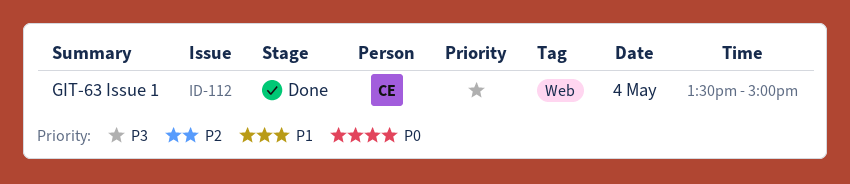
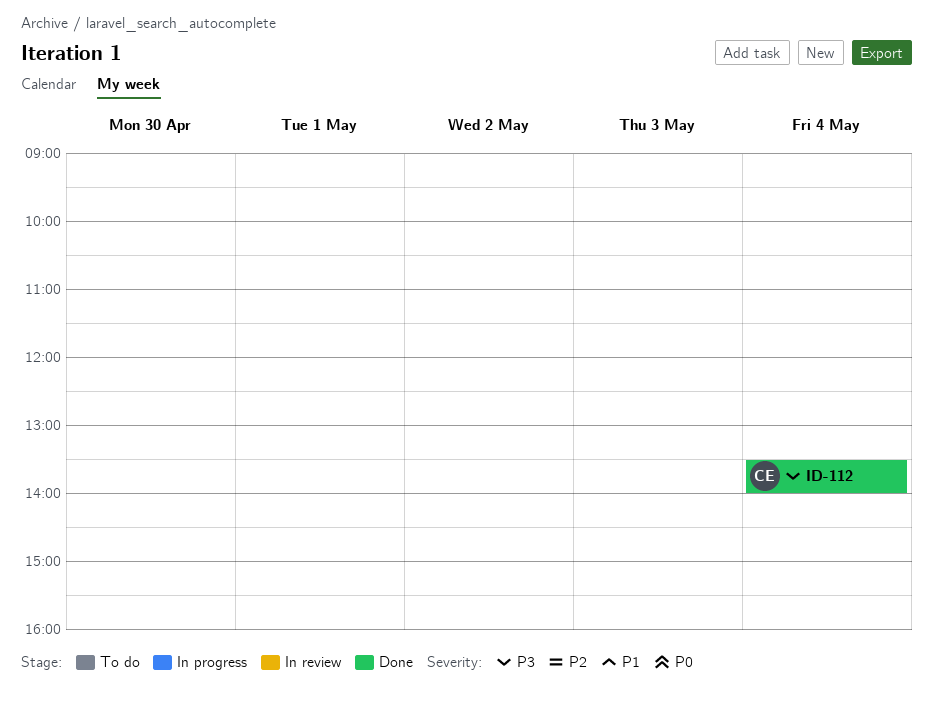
ID-112, ends: 15:00 -> 14:00

